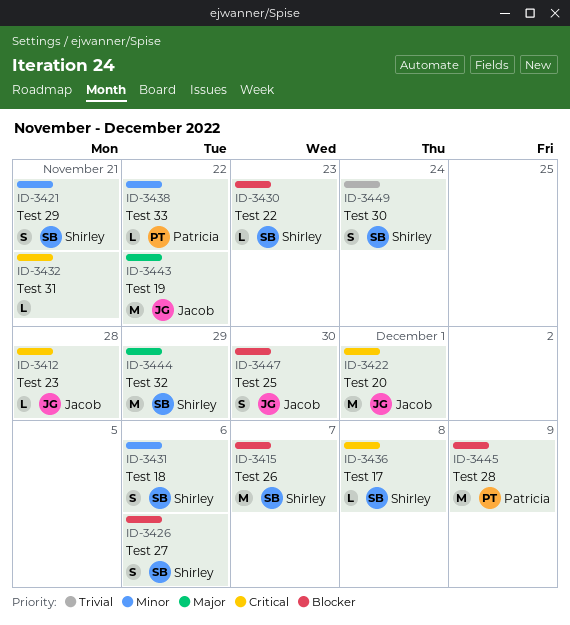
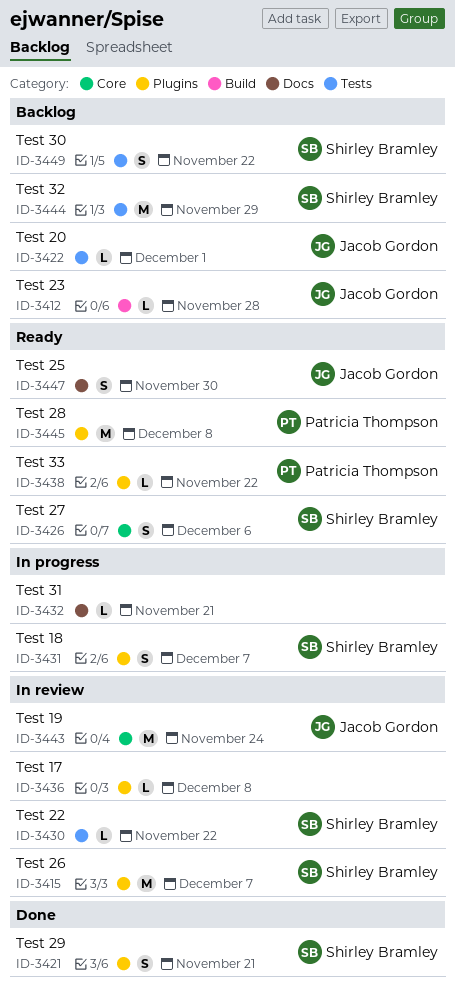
ID-3422, estimate: M -> L
ID-3430, due: Nov 23 -> Nov 22
ID-3431, due: Dec 6 -> Dec 7
ID-3436, owner: Shirley Bramley -> none
ID-3443, due: Nov 22 -> Nov 24
ID-3445, due: Dec 9 -> Dec 8
ID-3449, due: Nov 24 -> Nov 22

